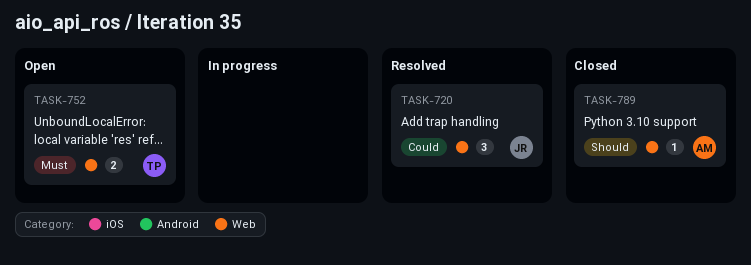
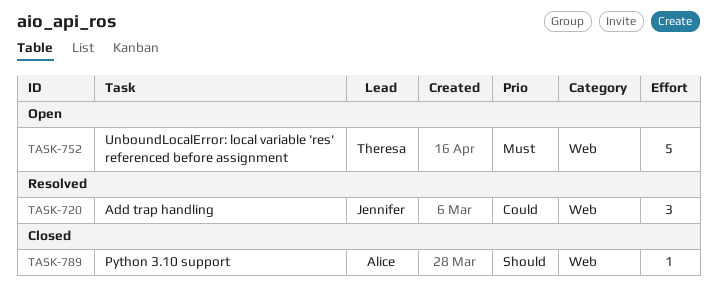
TASK-752, estimate: 2 -> 5

